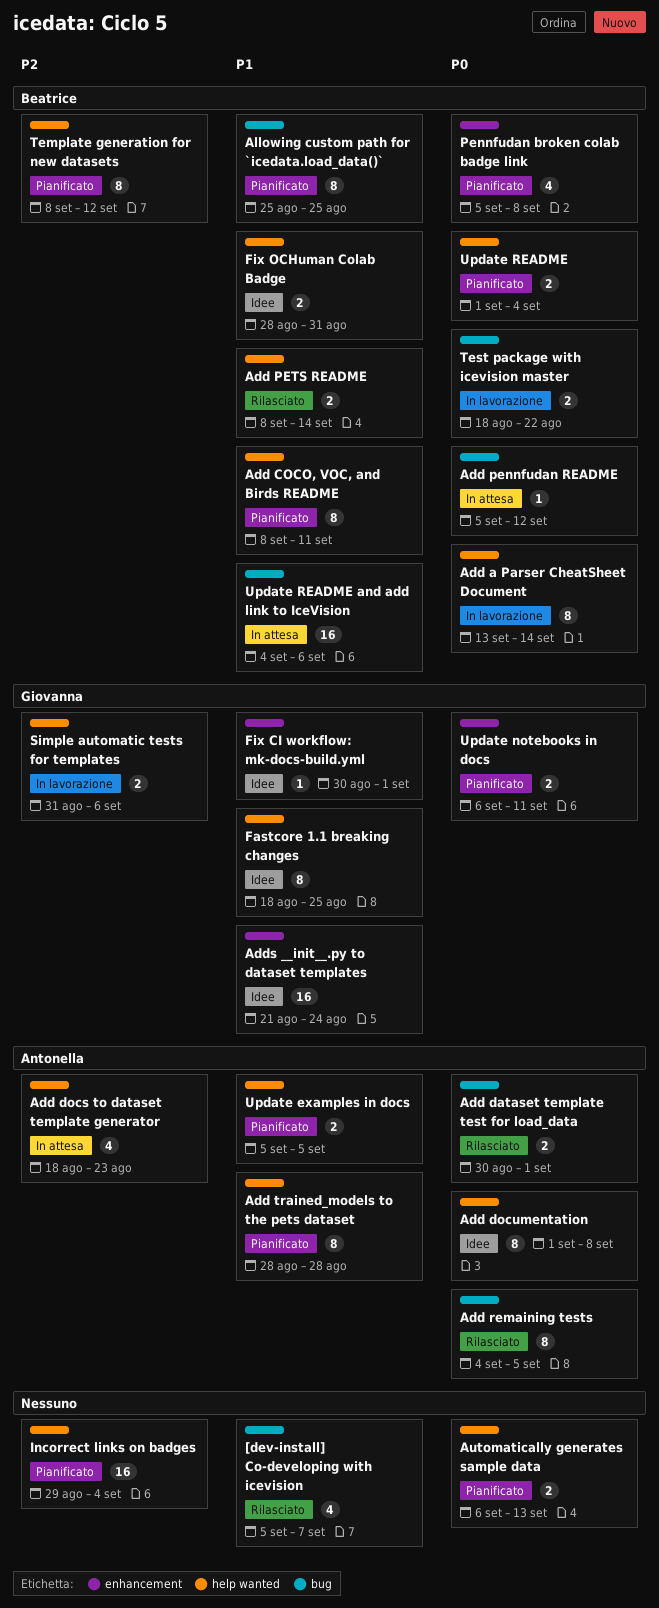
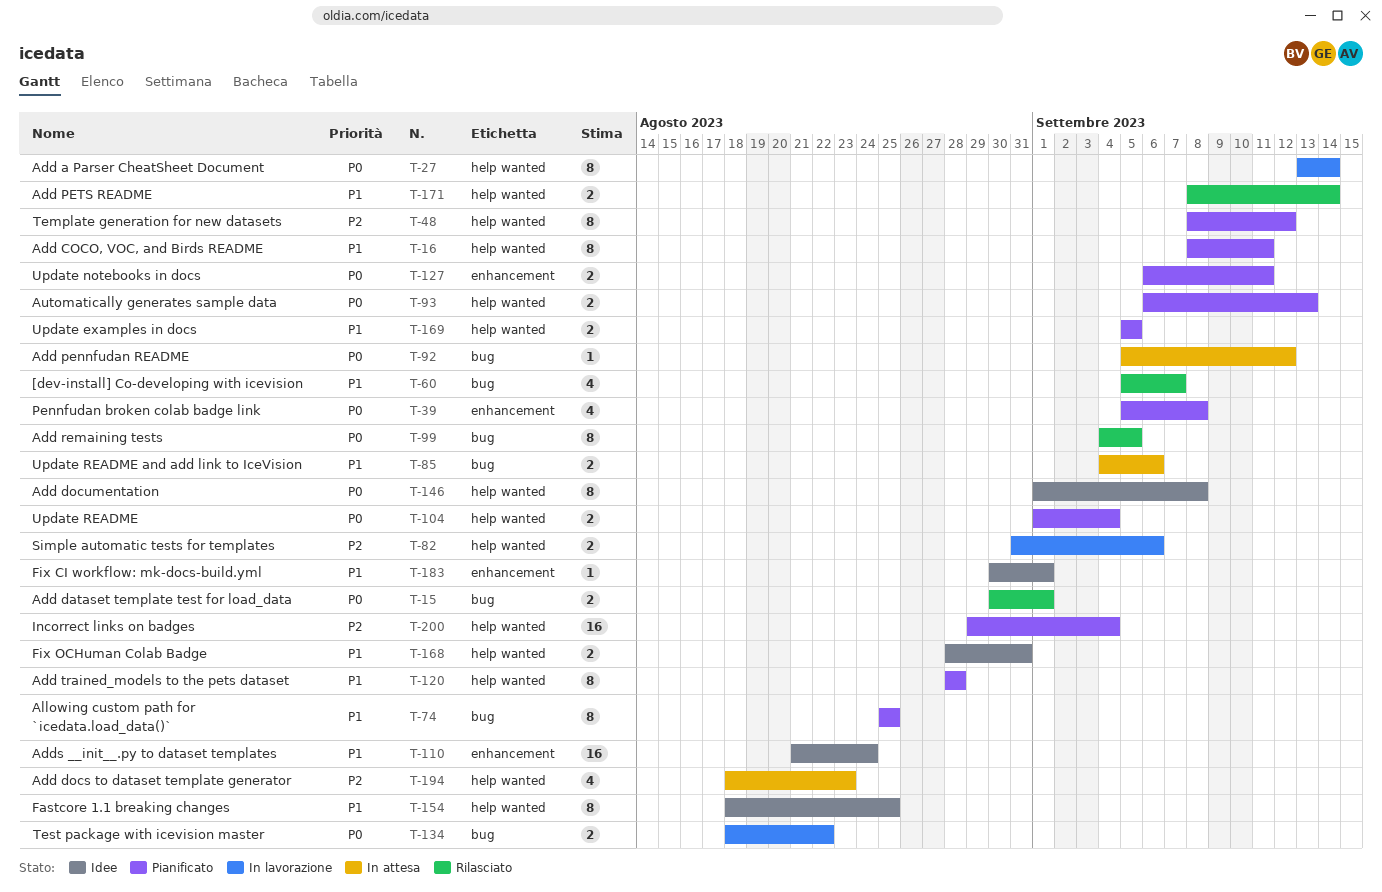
Update README and add link to IceVision, estimate: 16 -> 2

